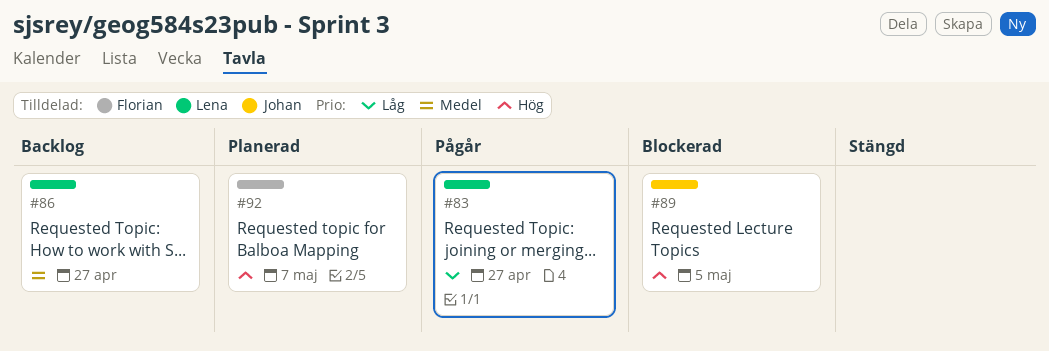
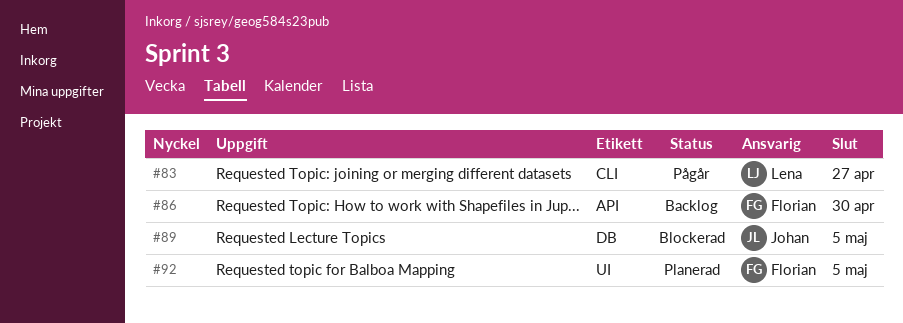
#86, owner: Lena -> Florian
#86, due: Apr 27 -> Apr 30
#92, due: May 7 -> May 5

